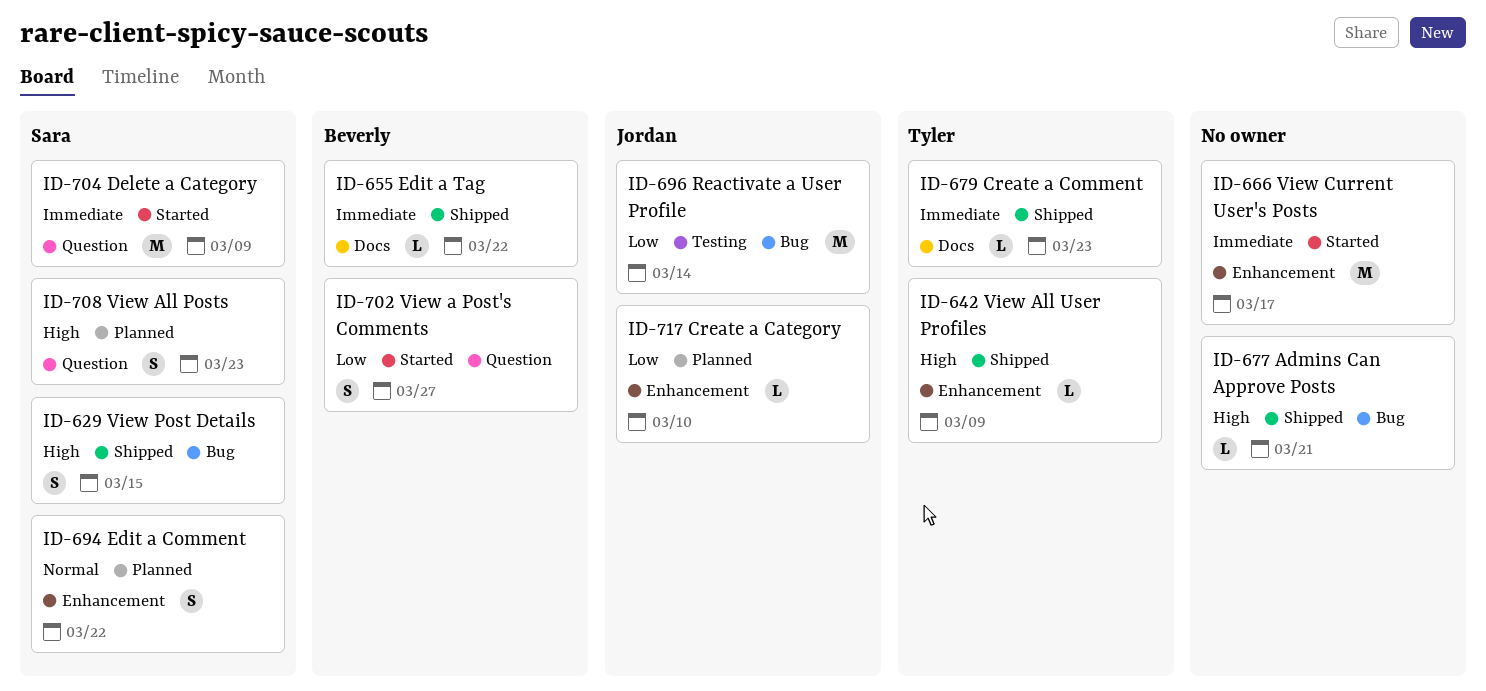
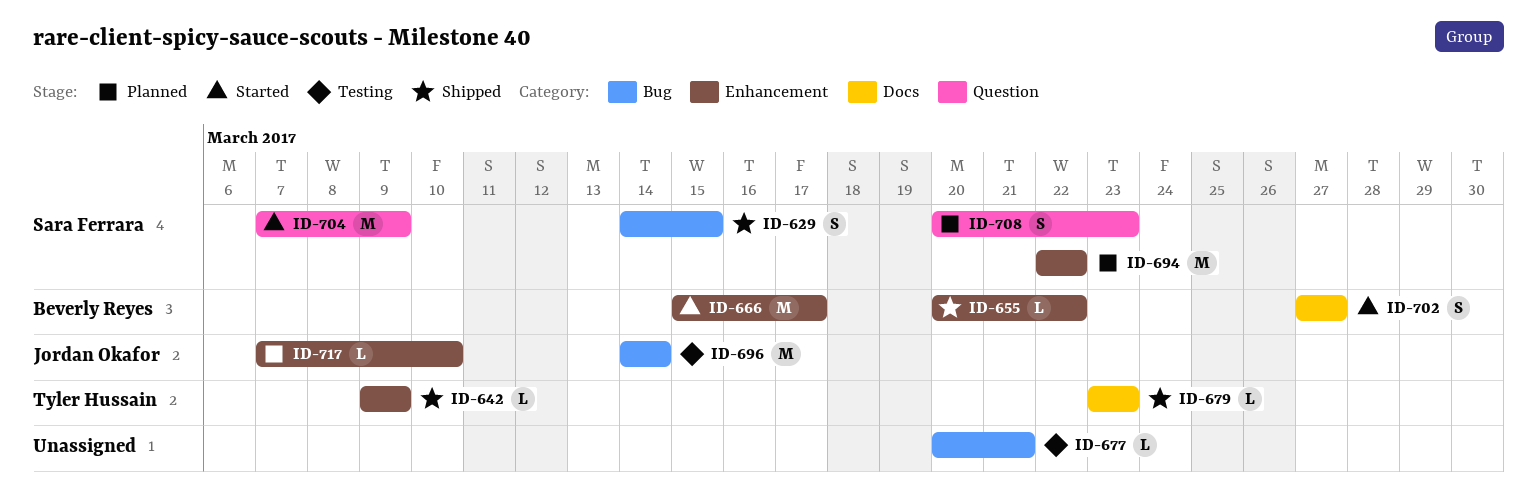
ID-655, label: Docs -> Enhancement
ID-666, owner: none -> Beverly Reyes
ID-677, status: Shipped -> Testing
ID-694, estimate: S -> M
ID-702, label: Question -> Docs

